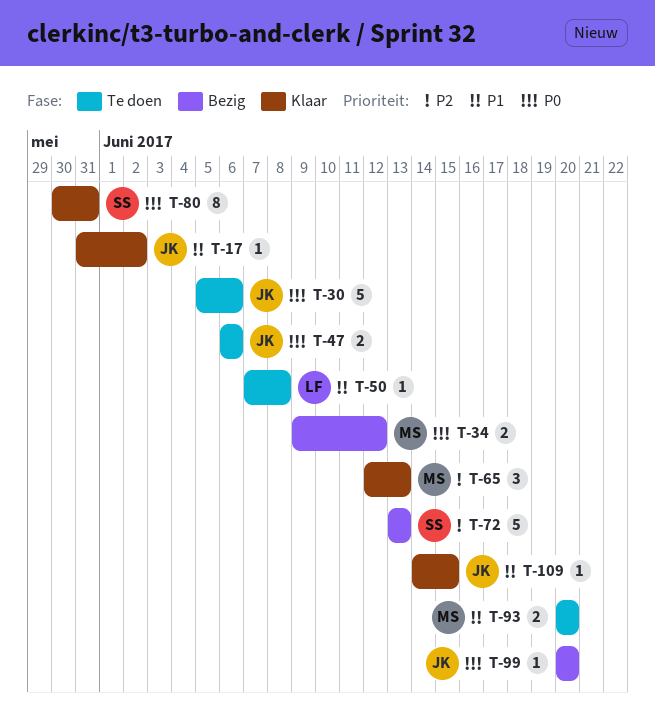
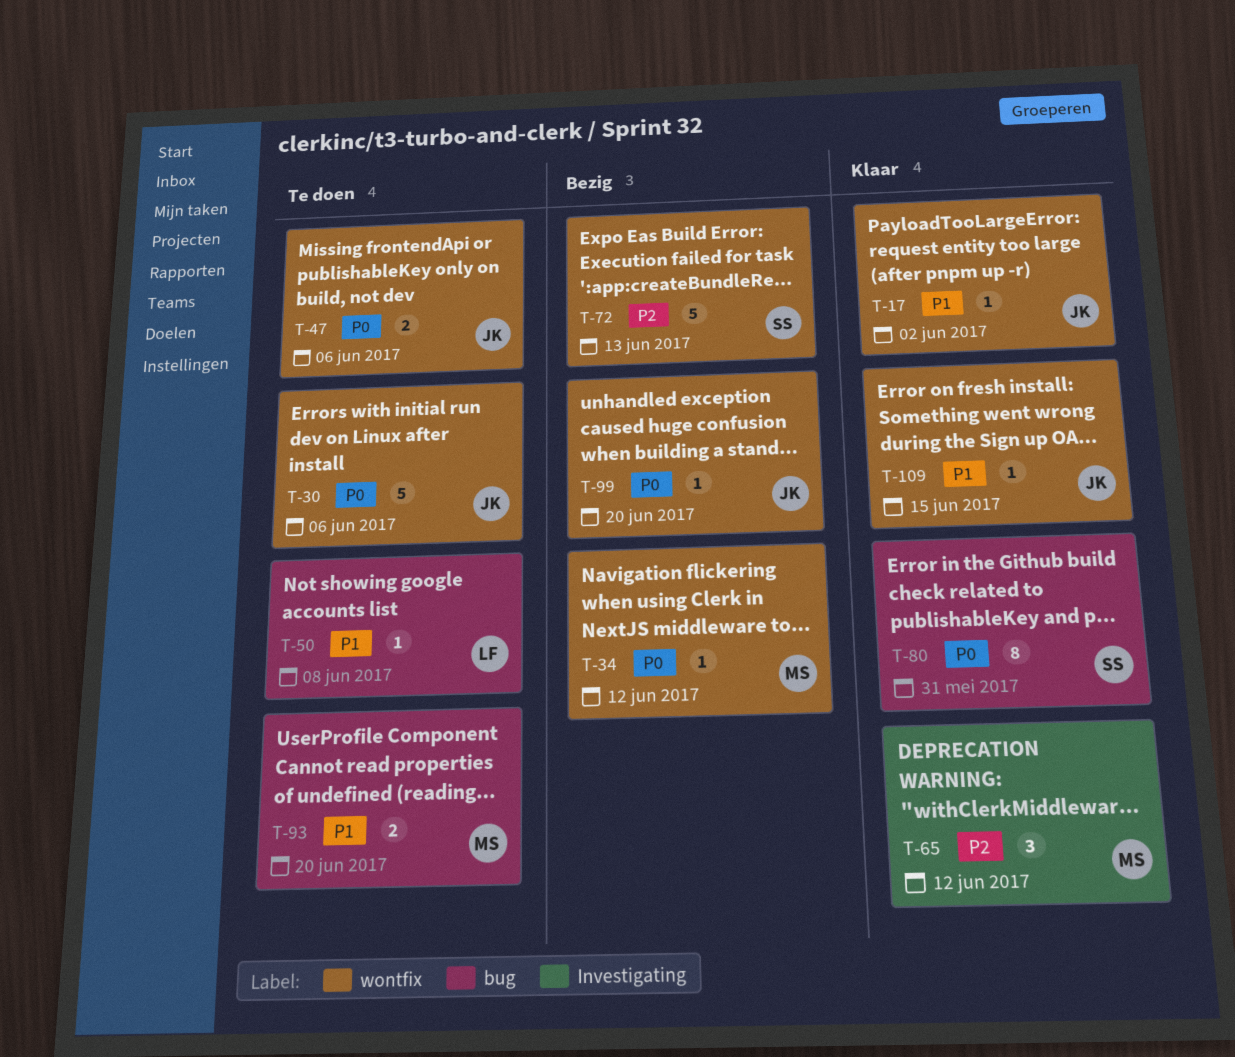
T-34, estimate: 2 -> 1
T-65, due: Jun 13 -> Jun 12

